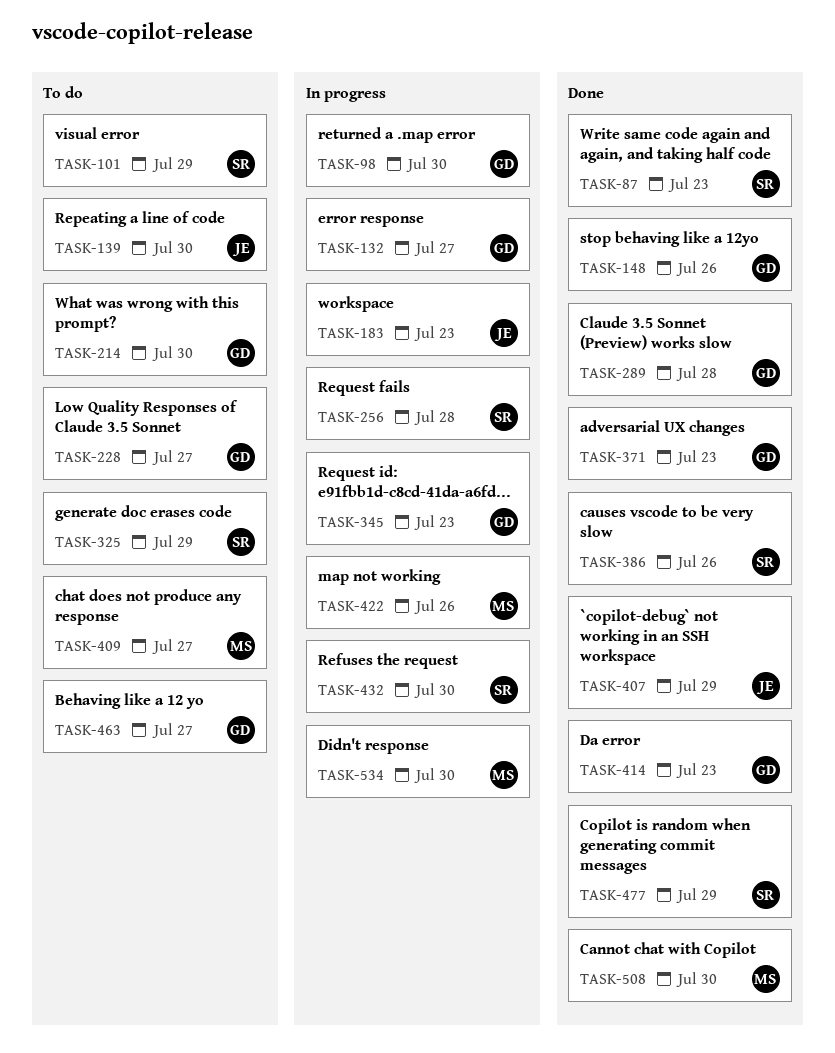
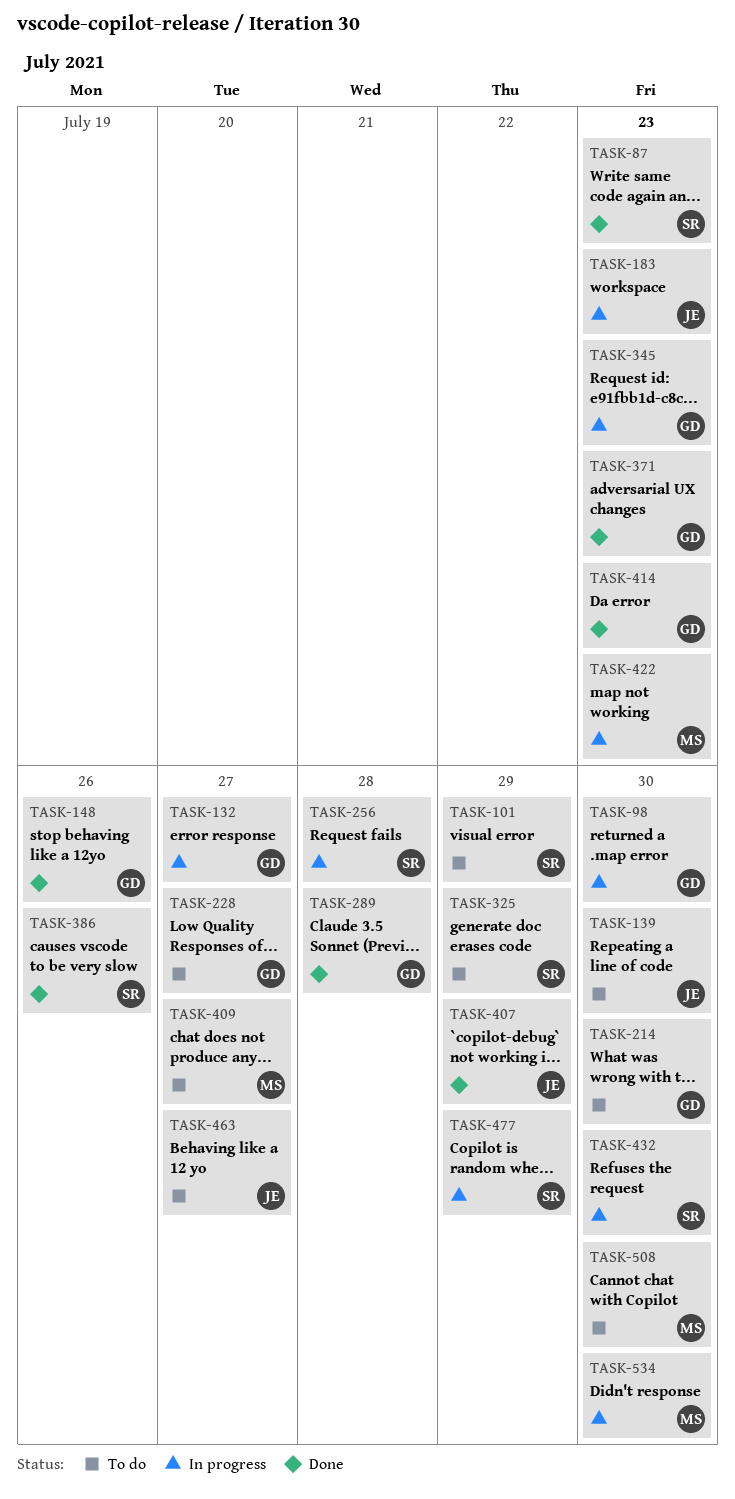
TASK-422, due: Jul 26 -> Jul 23
TASK-463, owner: GD -> JE
TASK-477, status: Done -> In progress
TASK-508, status: Done -> To do

